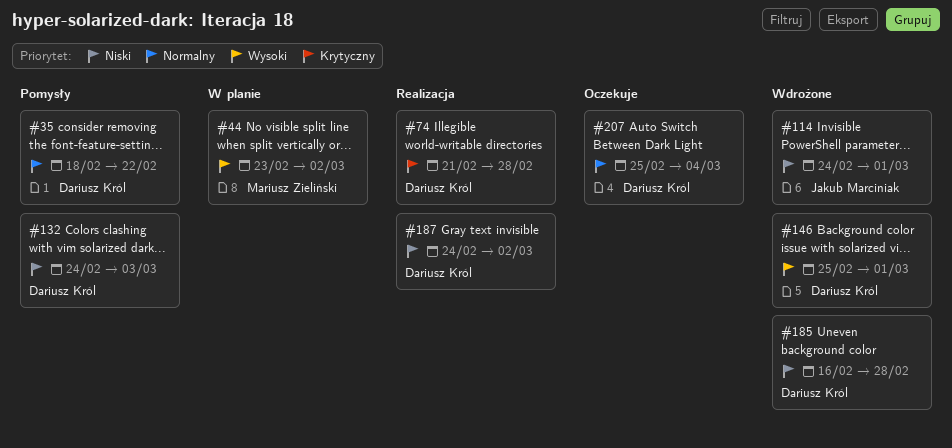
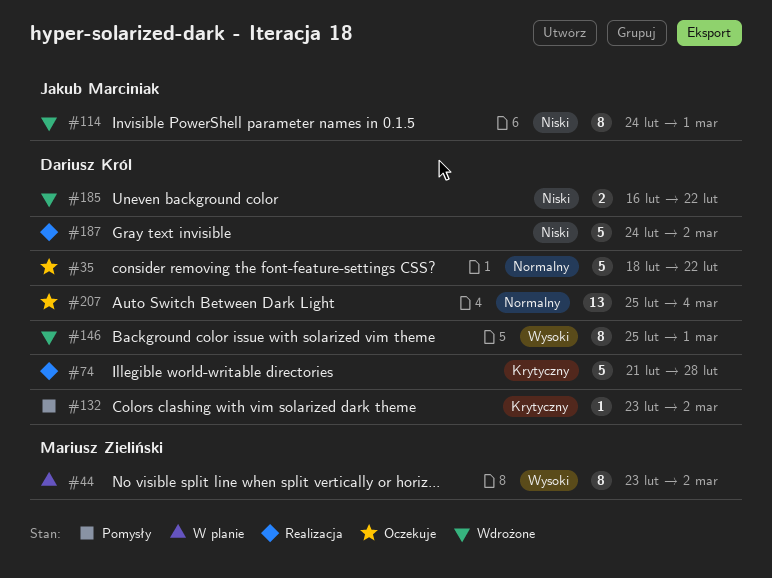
#35, status: Pomysły -> Oczekuje
#132, priority: Niski -> Krytyczny
#132, start: Feb 24 -> Feb 23
#132, due: Mar 3 -> Mar 2
#185, due: Feb 28 -> Feb 22

